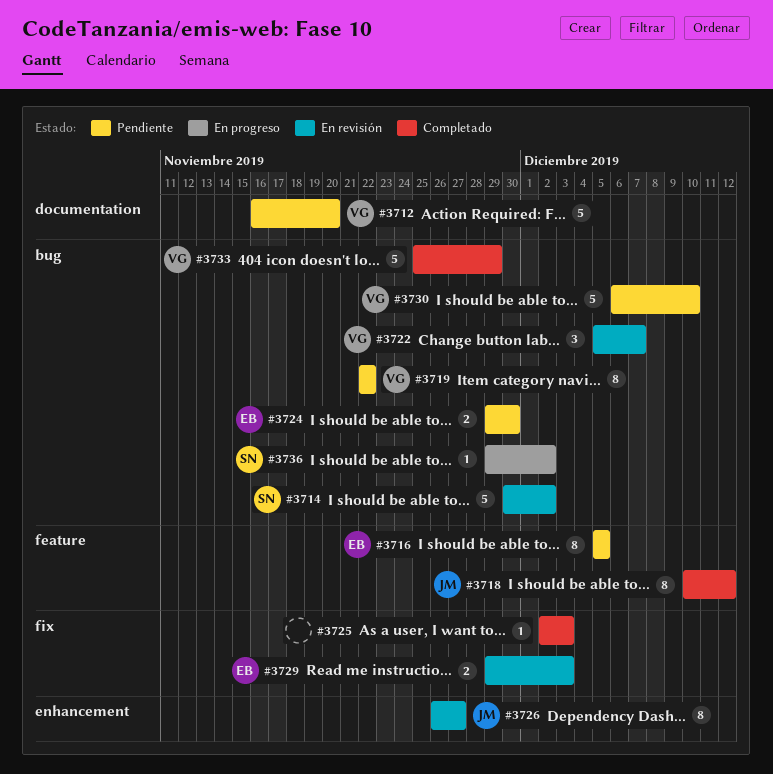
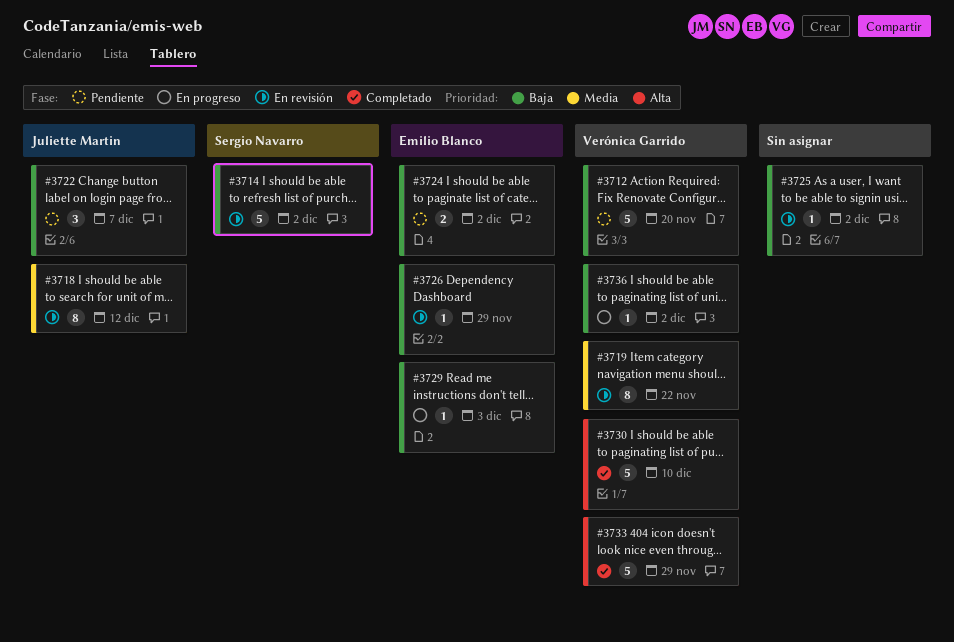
#3716: present -> none
#3718, status: Completado -> En revisión
#3719, status: Pendiente -> En revisión
#3722, status: En revisión -> Pendiente
#3722, owner: Verónica Garrido -> Juliette Martin
#3724, due: Nov 30 -> Dec 2
#3725, status: Completado -> En revisión
#3725, due: Dec 3 -> Dec 2
#3726, owner: Juliette Martin -> Emilio Blanco
#3726, estimate: 8 -> 1
#3726, due: Nov 27 -> Nov 29
#3729, status: En revisión -> En progreso
#3729, estimate: 2 -> 1
#3730, status: Pendiente -> Completado
#3736, owner: Sergio Navarro -> Verónica Garrido

